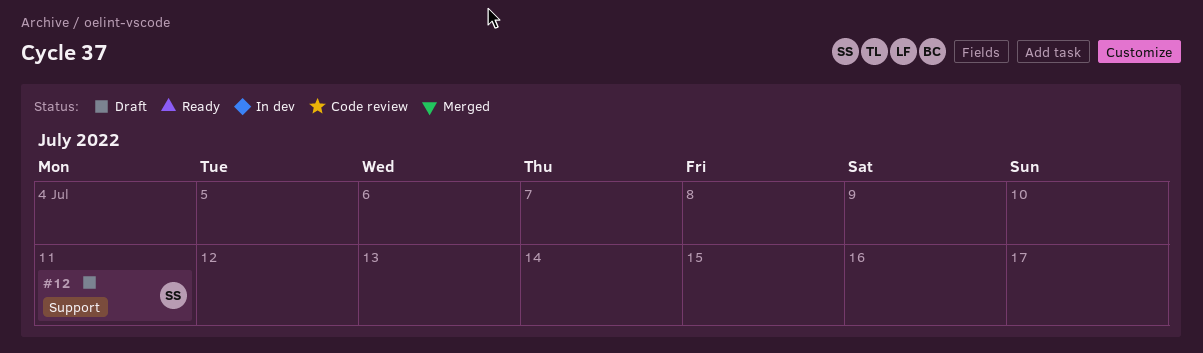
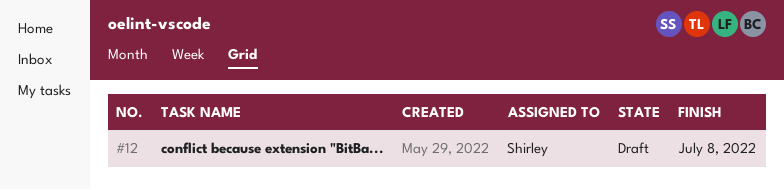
#12, due: Jul 11 -> Jul 8

